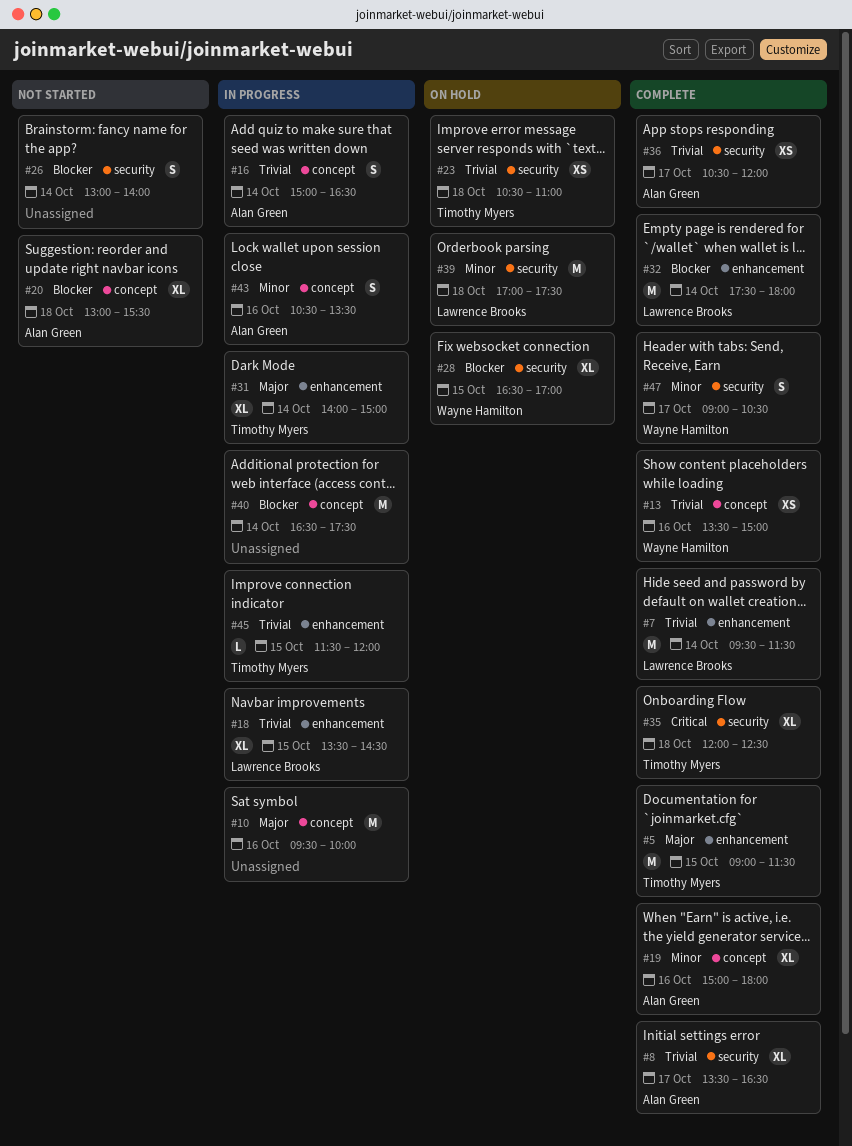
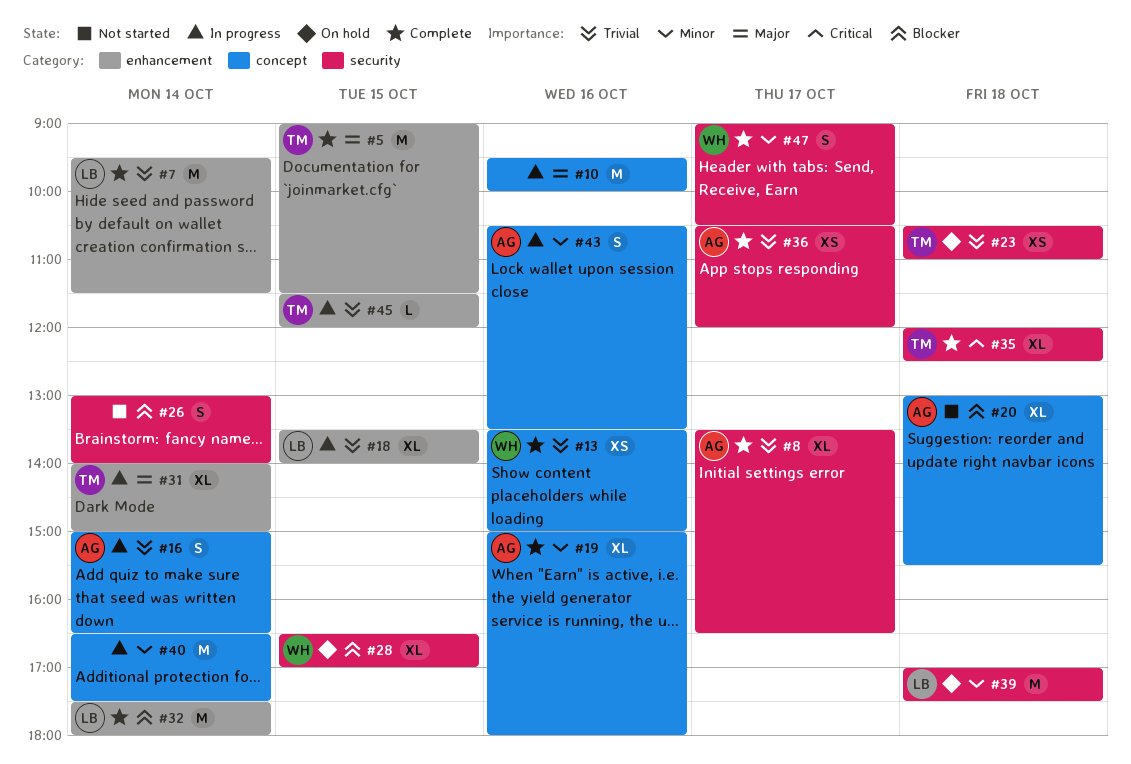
#18, ends: 14:30 -> 14:00
#40, priority: Blocker -> Minor

